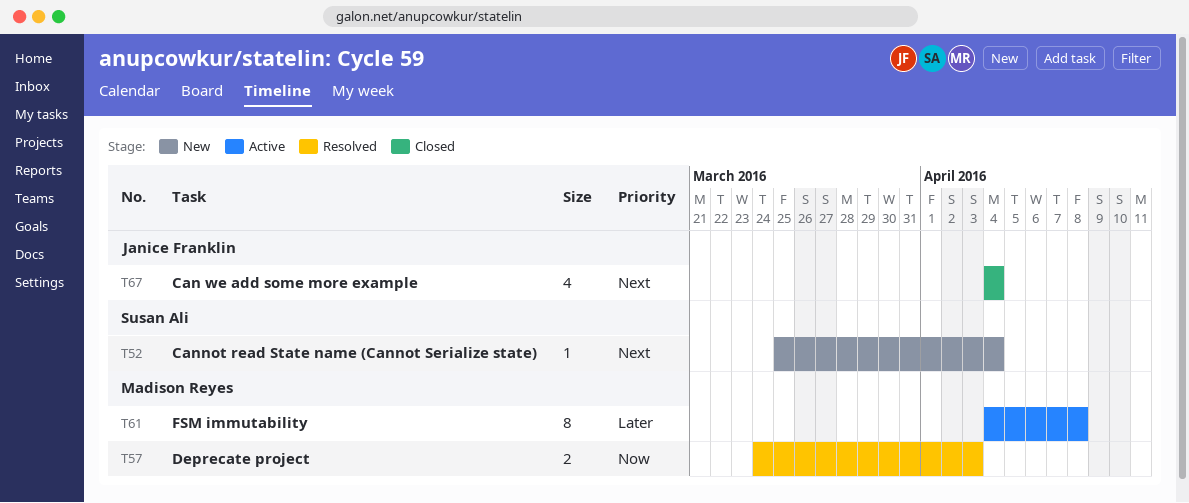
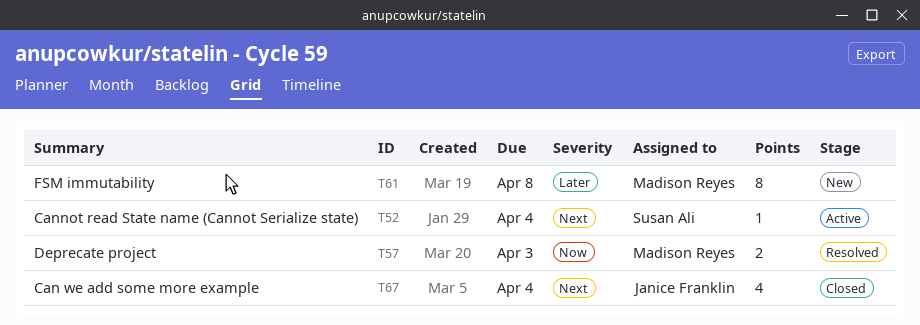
T52, status: New -> Active
T61, status: Active -> New

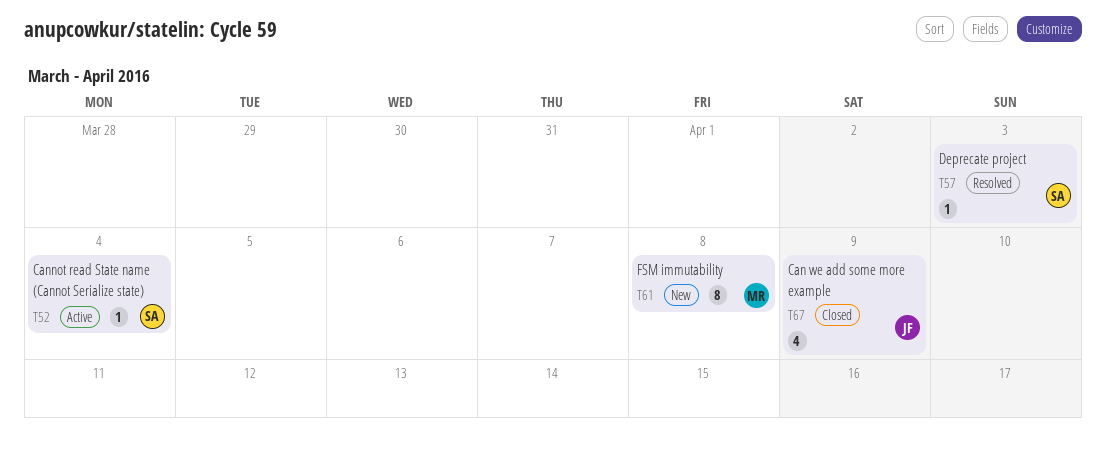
T57, owner: Madison Reyes -> Susan Ali
T57, estimate: 2 -> 1
T67, due: Apr 4 -> Apr 9

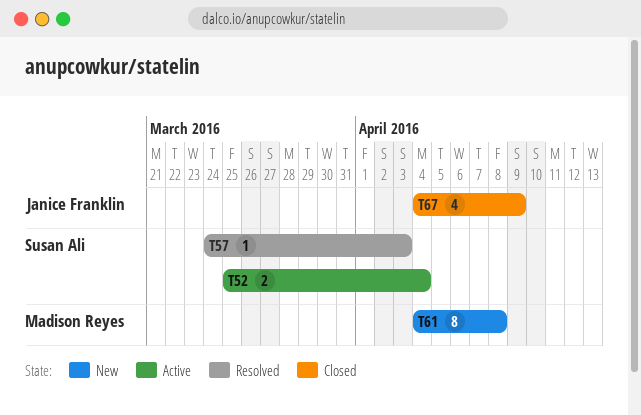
T52, estimate: 1 -> 2

